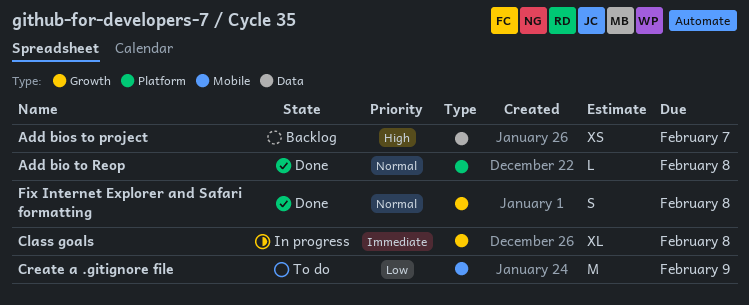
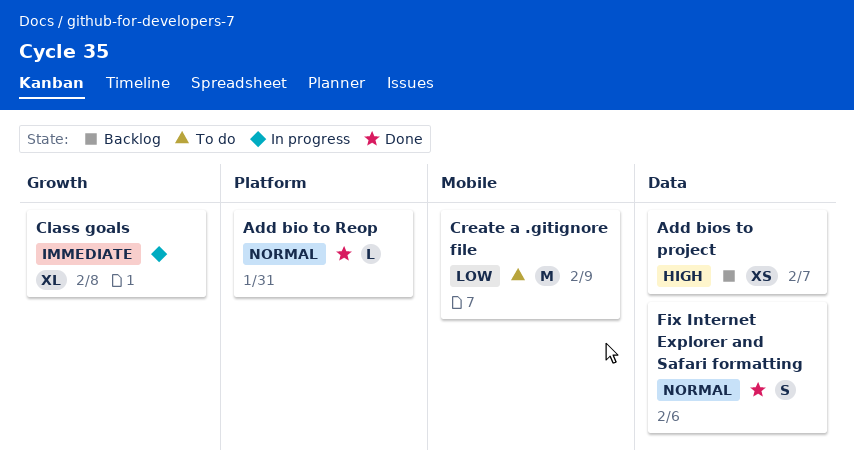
Add bio to Reop, due: Feb 8 -> Jan 31
Fix Internet Explorer and Safari formatting, label: Growth -> Data
Fix Internet Explorer and Safari formatting, due: Feb 8 -> Feb 6

